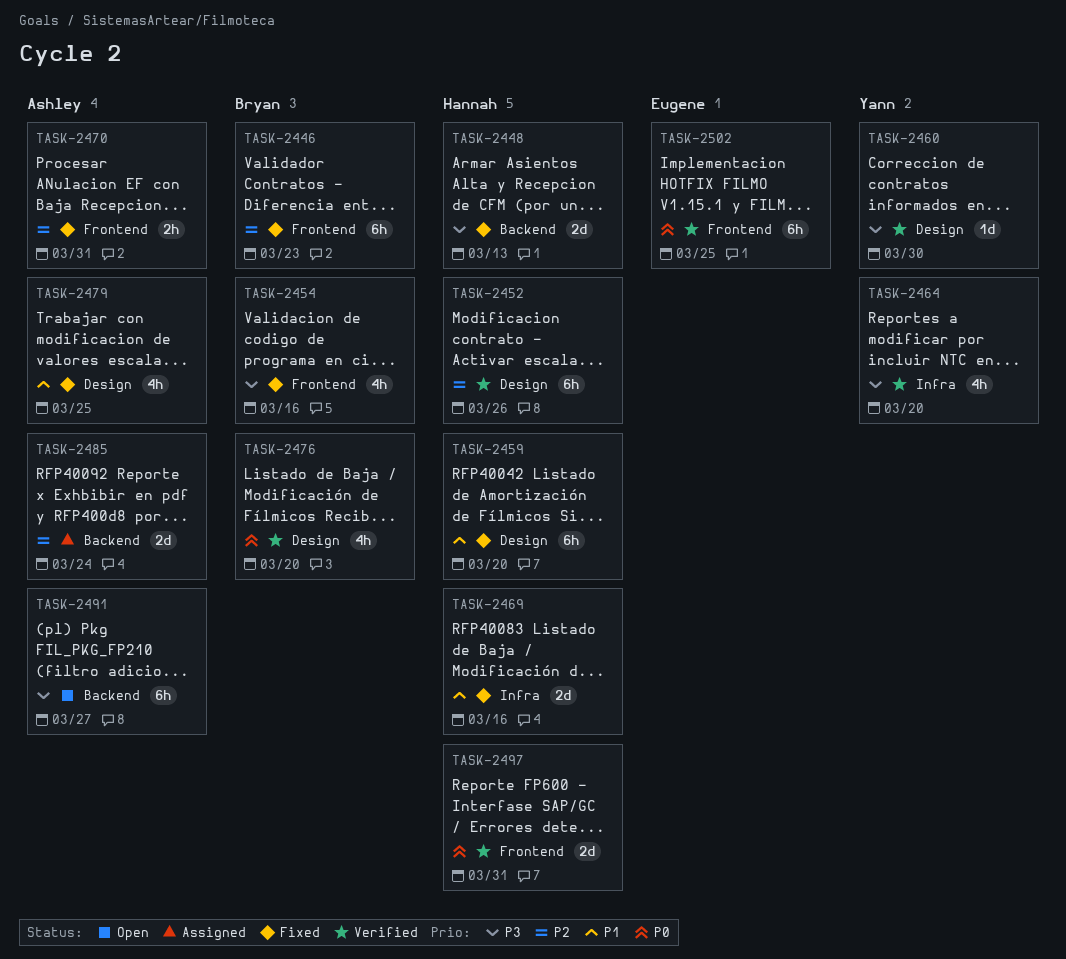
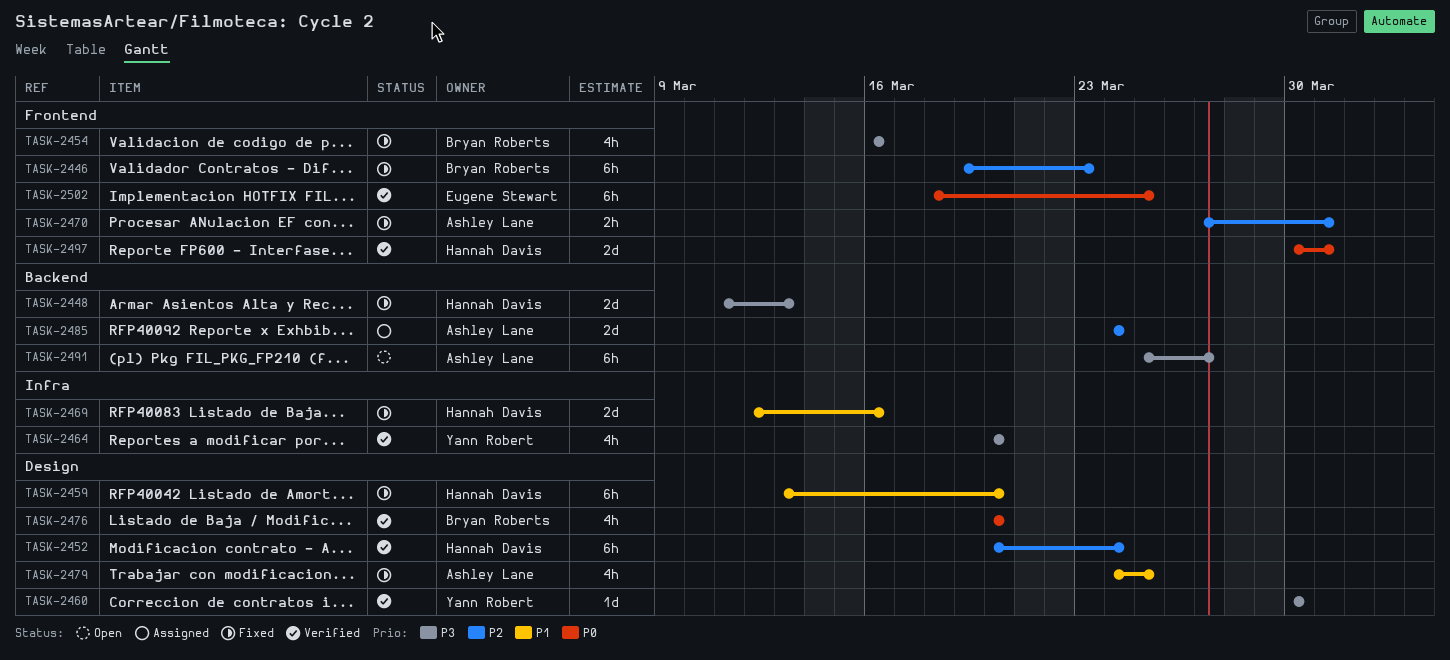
TASK-2452, due: Mar 26 -> Mar 24

